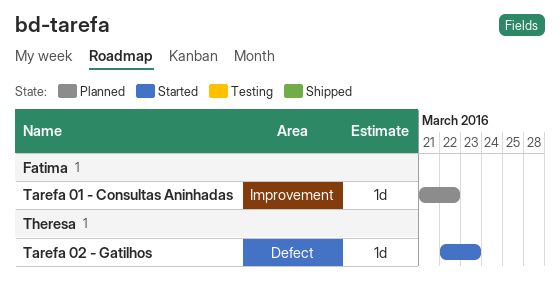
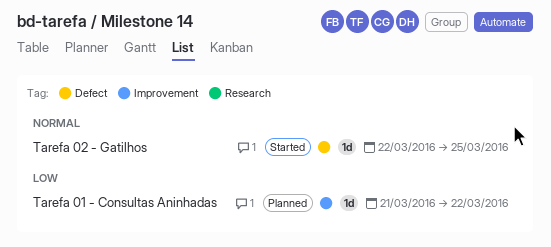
Tarefa 02 - Gatilhos, due: Mar 23 -> Mar 25

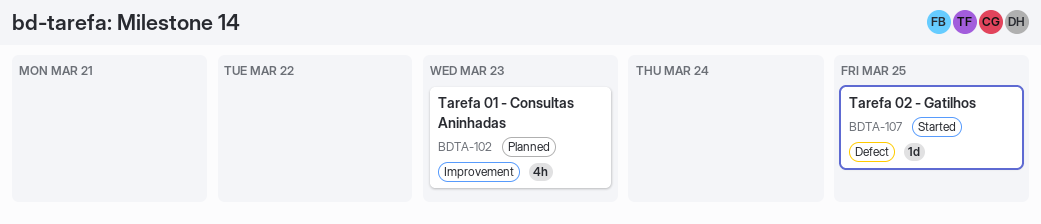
Tarefa 01 - Consultas Aninhadas, estimate: 1d -> 4h
Tarefa 01 - Consultas Aninhadas, due: Mar 22 -> Mar 23

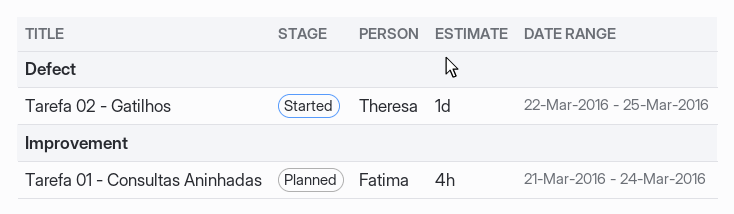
Tarefa 01 - Consultas Aninhadas, due: Mar 23 -> Mar 24

